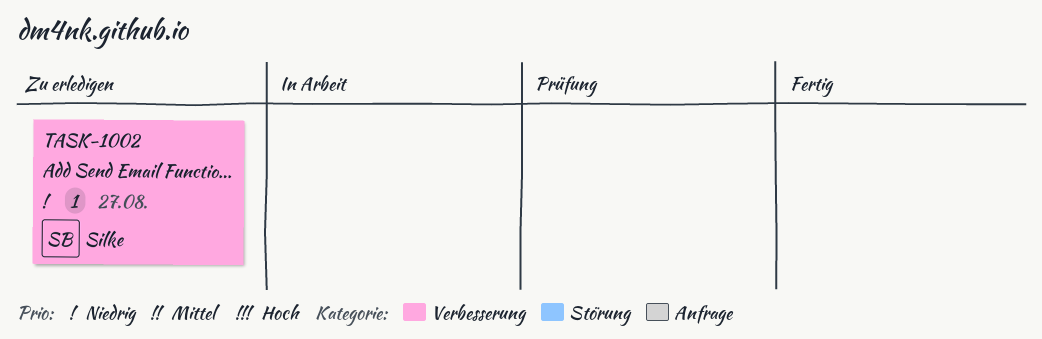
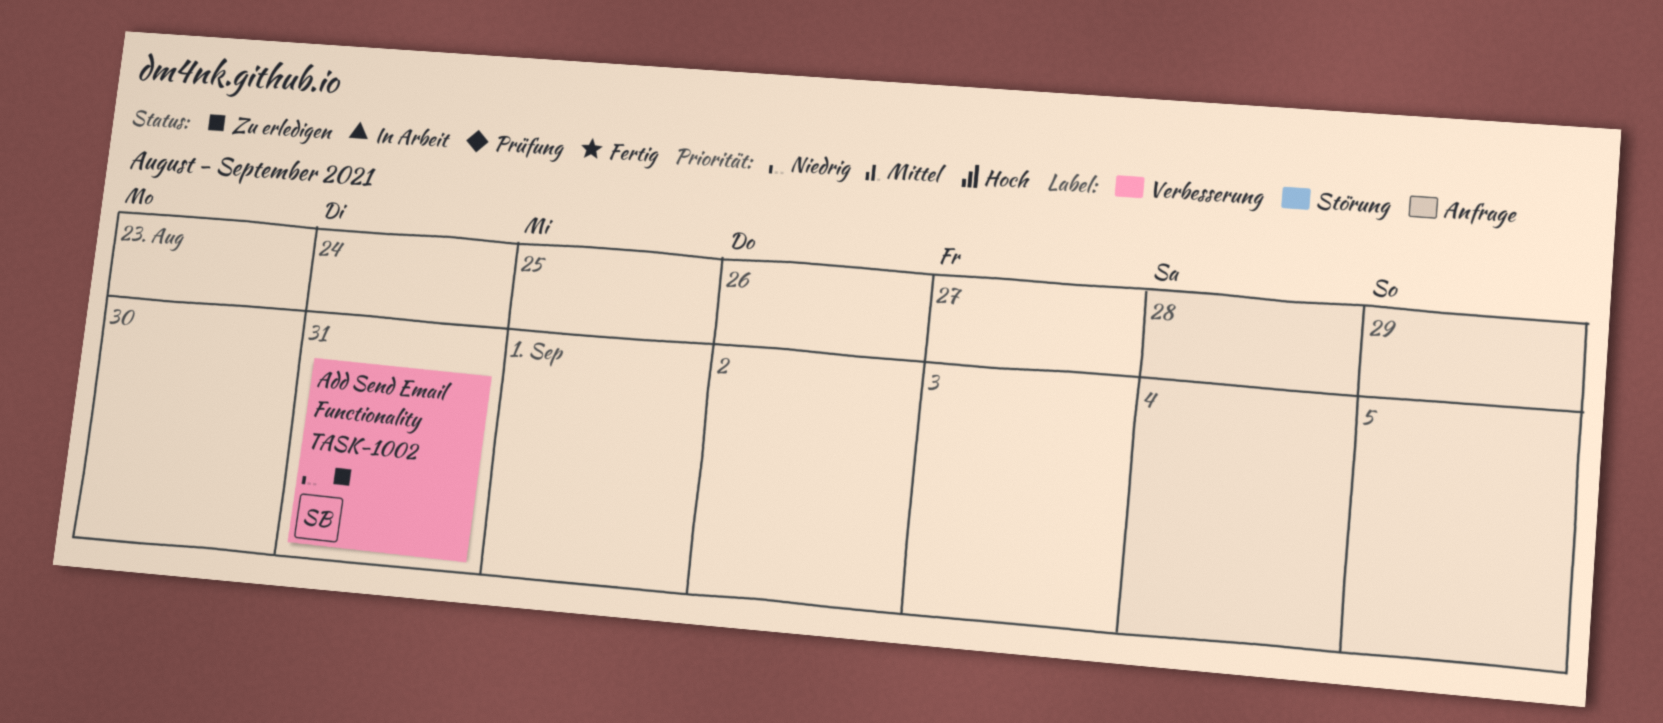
TASK-1002, due: Aug 27 -> Aug 31

